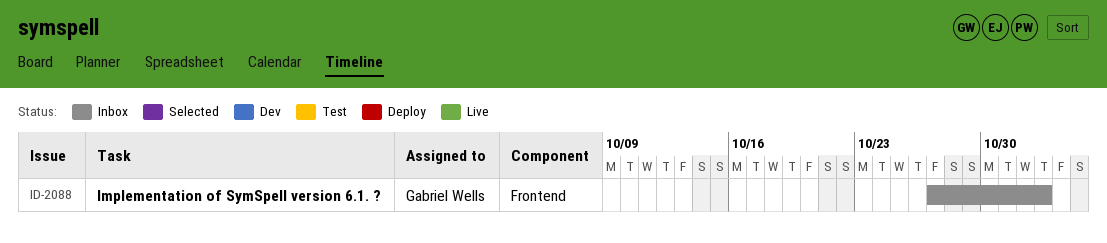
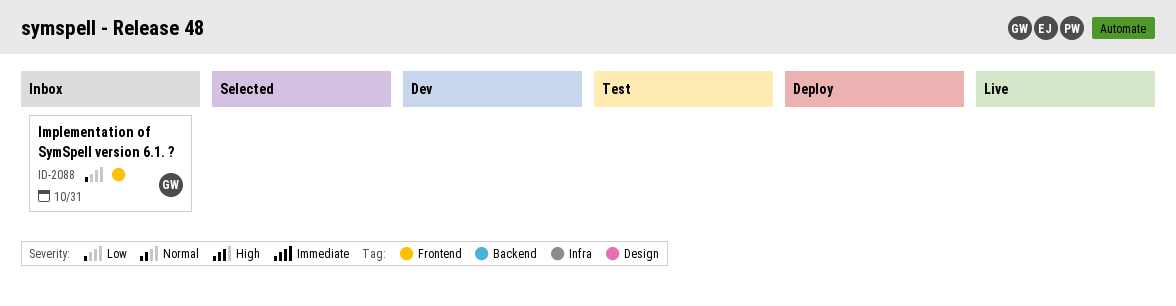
ID-2088, due: Nov 2 -> Oct 31

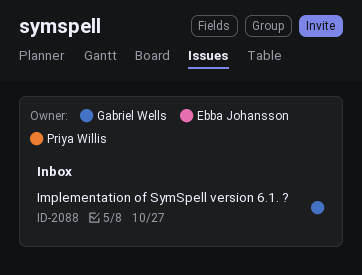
ID-2088, due: Oct 31 -> Oct 27

